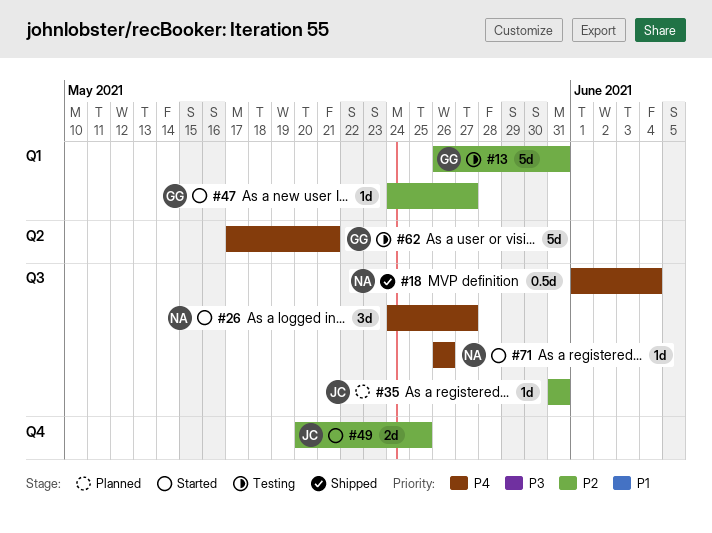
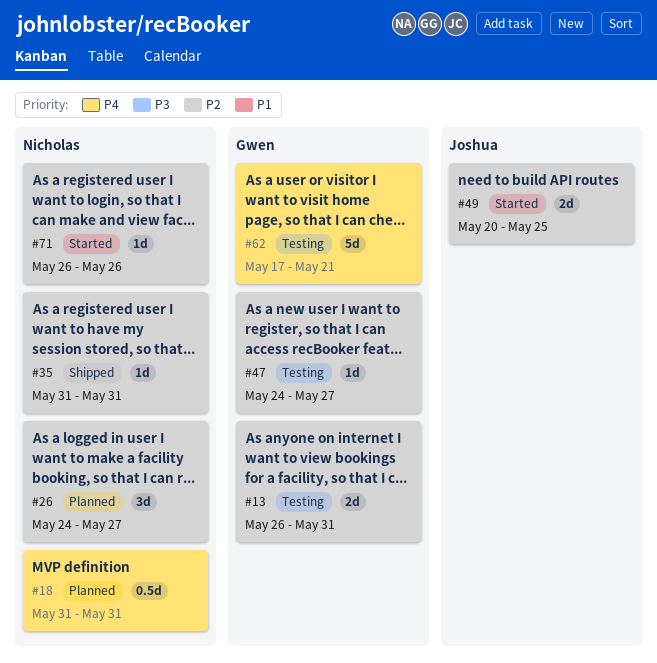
#13, estimate: 5d -> 2d
#18, status: Shipped -> Planned
#18, start: Jun 1 -> May 31
#18, due: Jun 4 -> May 31
#26, status: Started -> Planned
#26, priority: P4 -> P2
#35, status: Planned -> Shipped
#35, owner: Joshua -> Nicholas
#47, status: Started -> Testing
#71, priority: P4 -> P2

